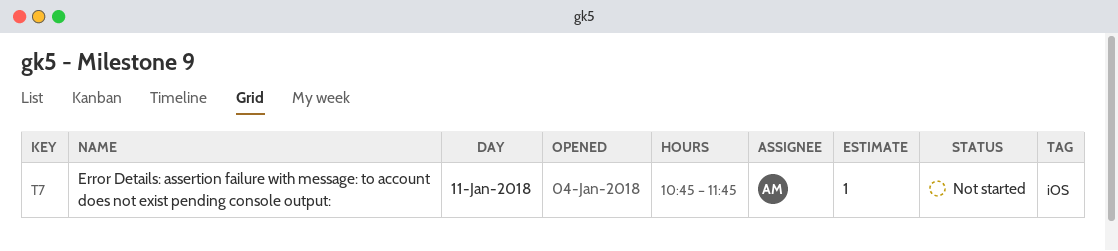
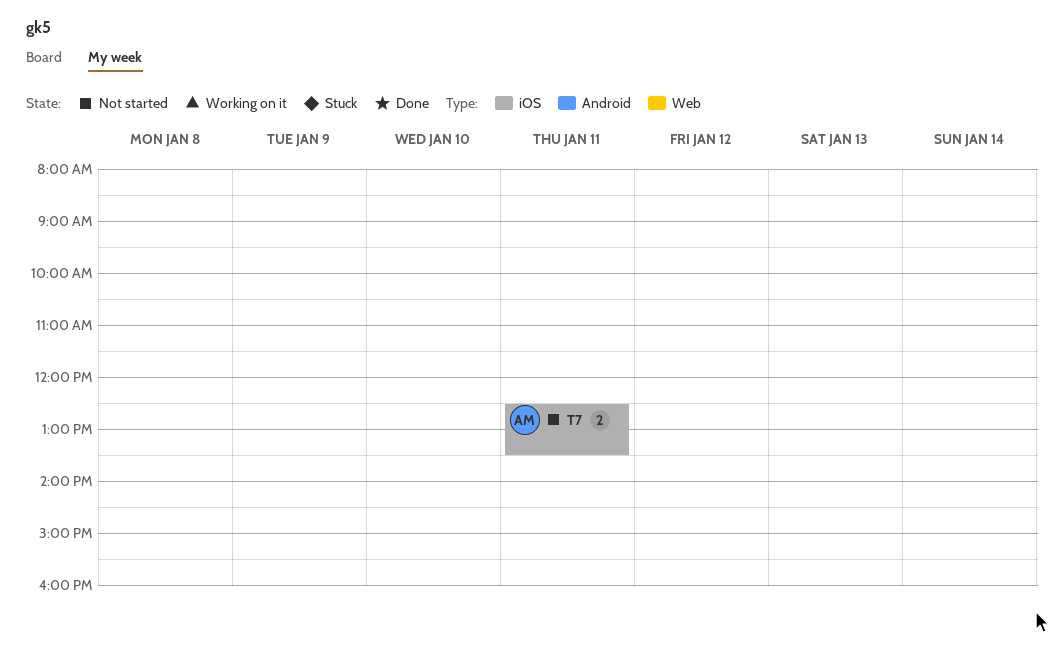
T7, estimate: 1 -> 2
T7, begins: 10:45 -> 12:30
T7, ends: 11:45 -> 13:30

